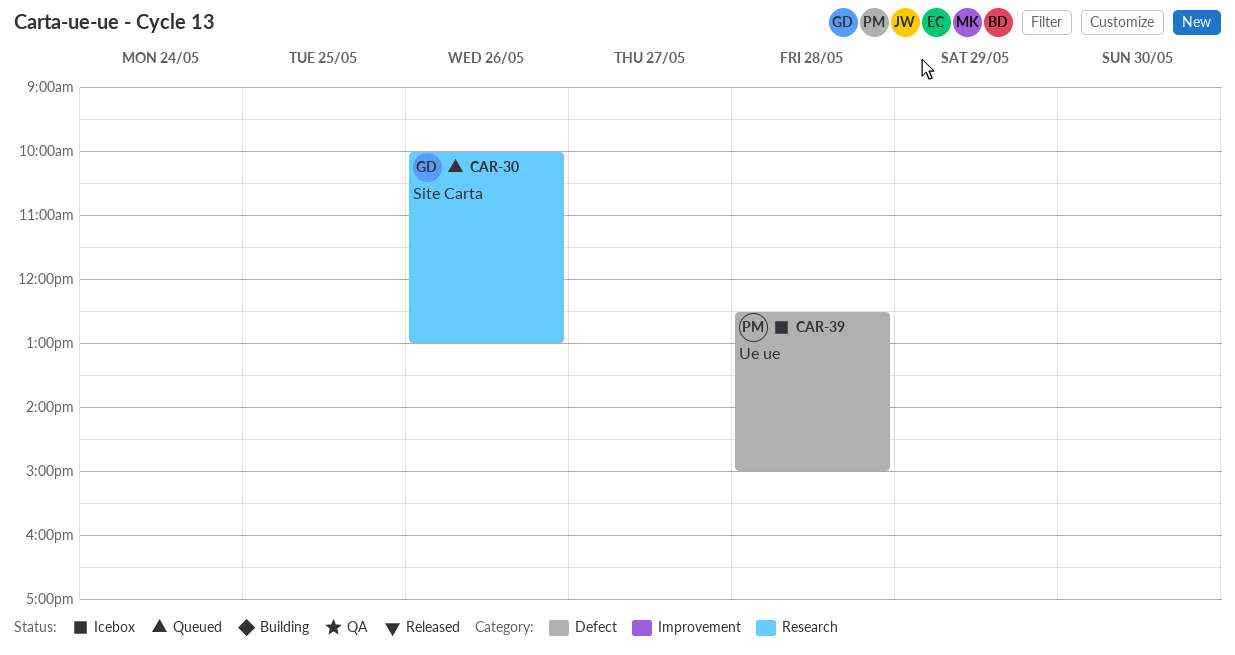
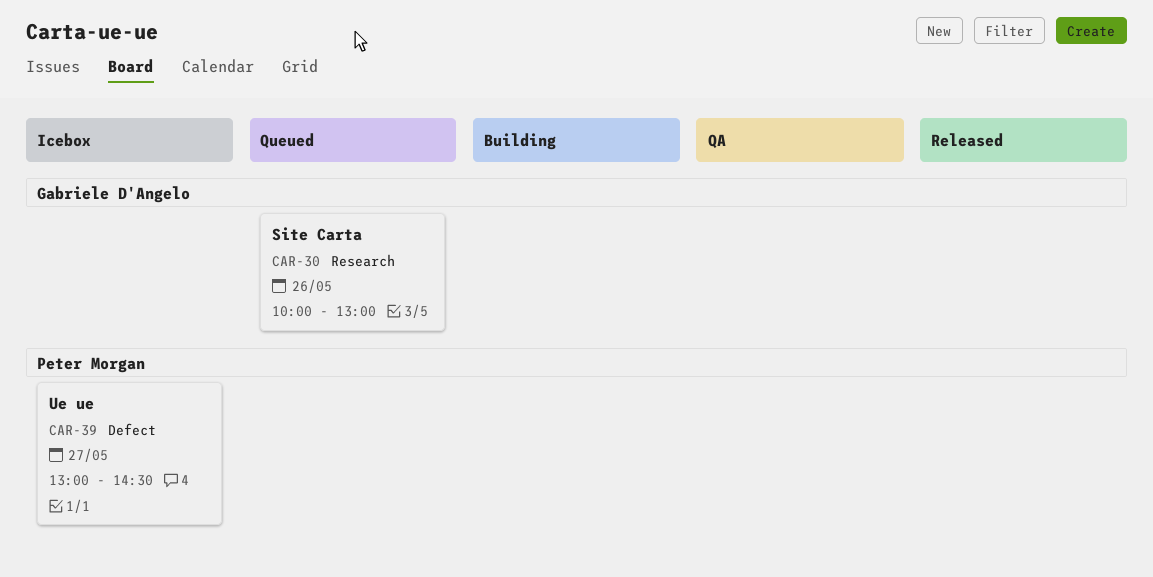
CAR-39, day: May 28 -> May 27
CAR-39, begins: 12:30 -> 13:00
CAR-39, ends: 15:00 -> 14:30

